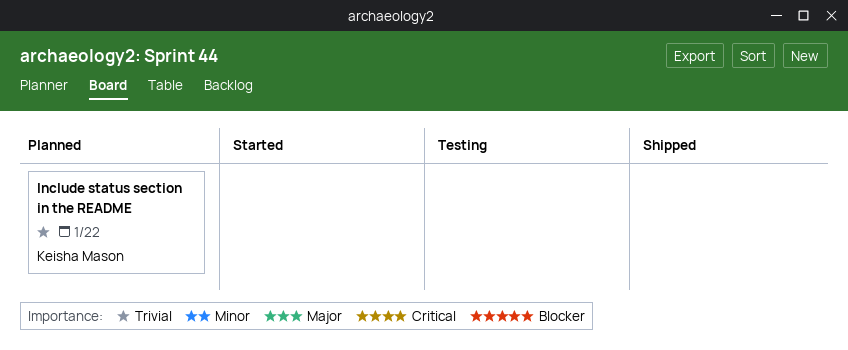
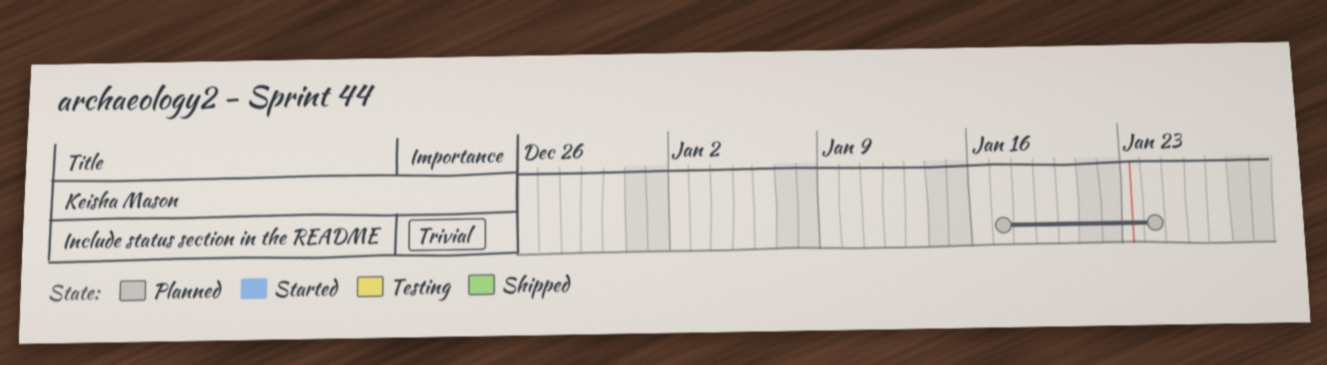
Include status section in the README, due: Jan 22 -> Jan 24

